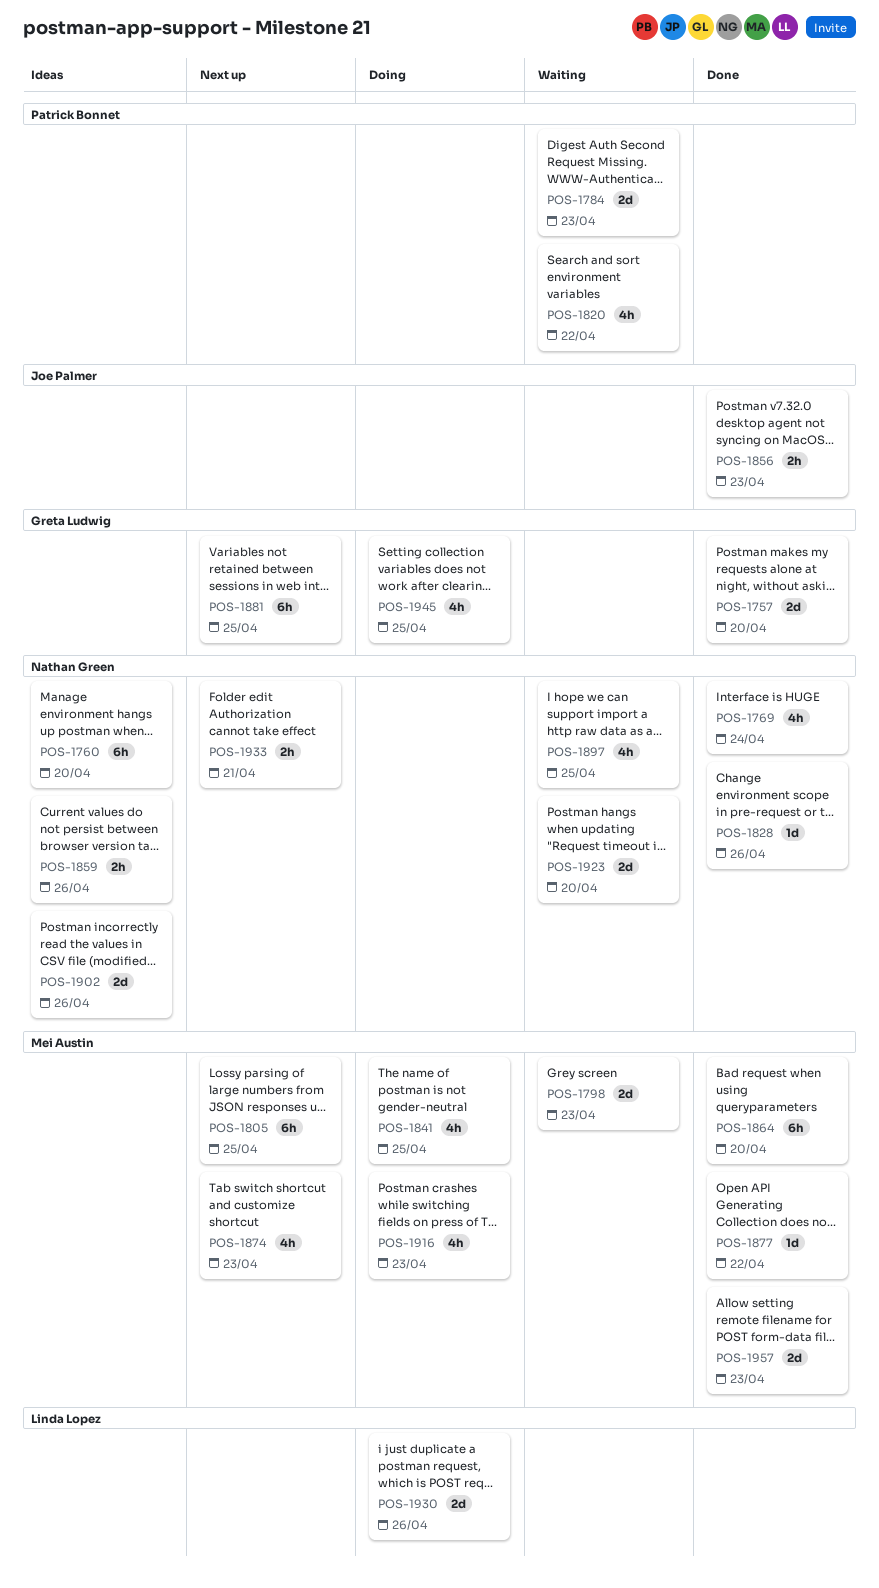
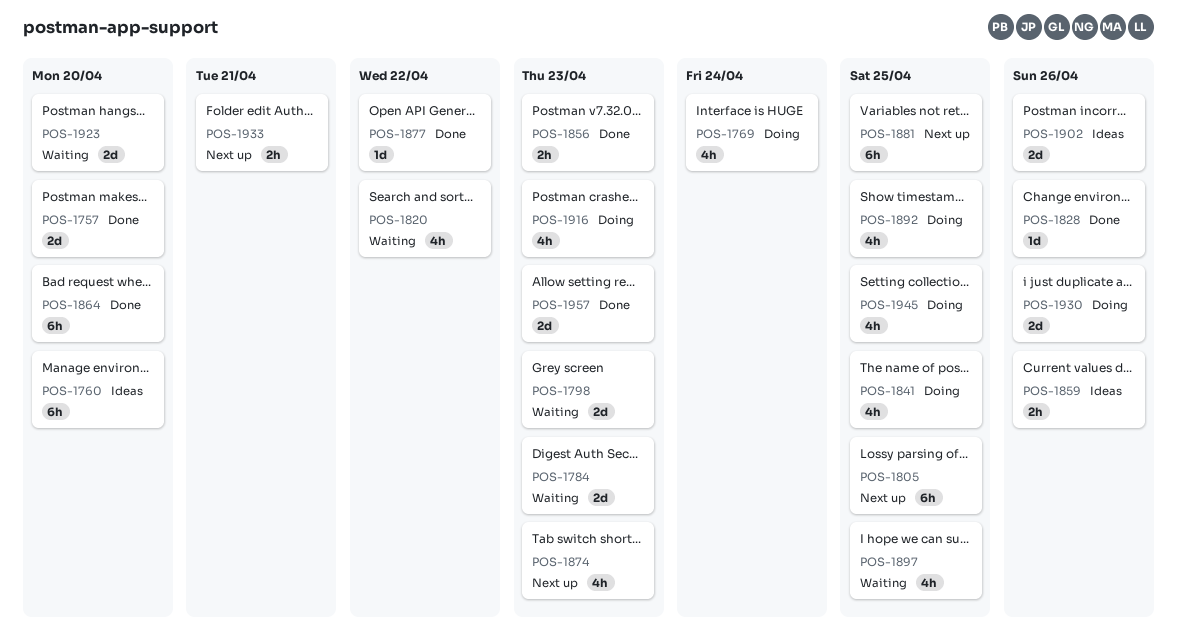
POS-1769, status: Done -> Doing
POS-1892: none -> present

